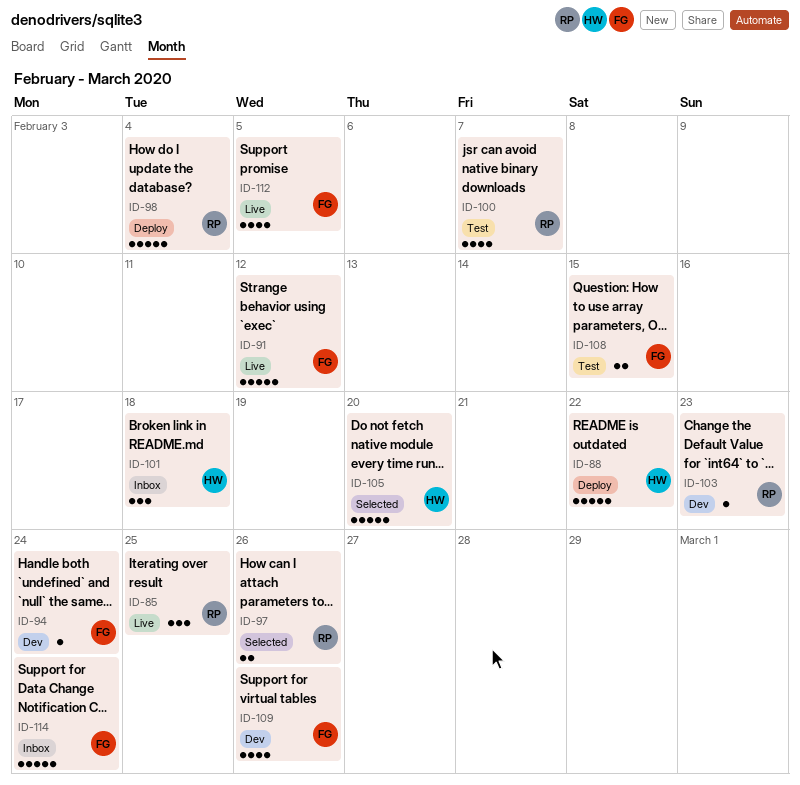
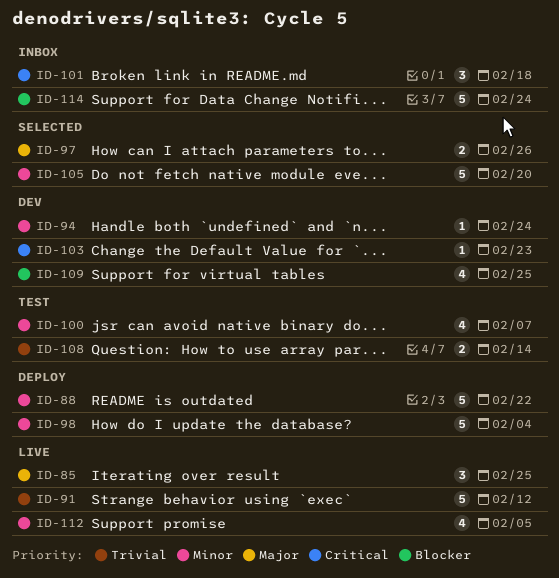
ID-108, due: Feb 15 -> Feb 14
ID-109, due: Feb 26 -> Feb 25

